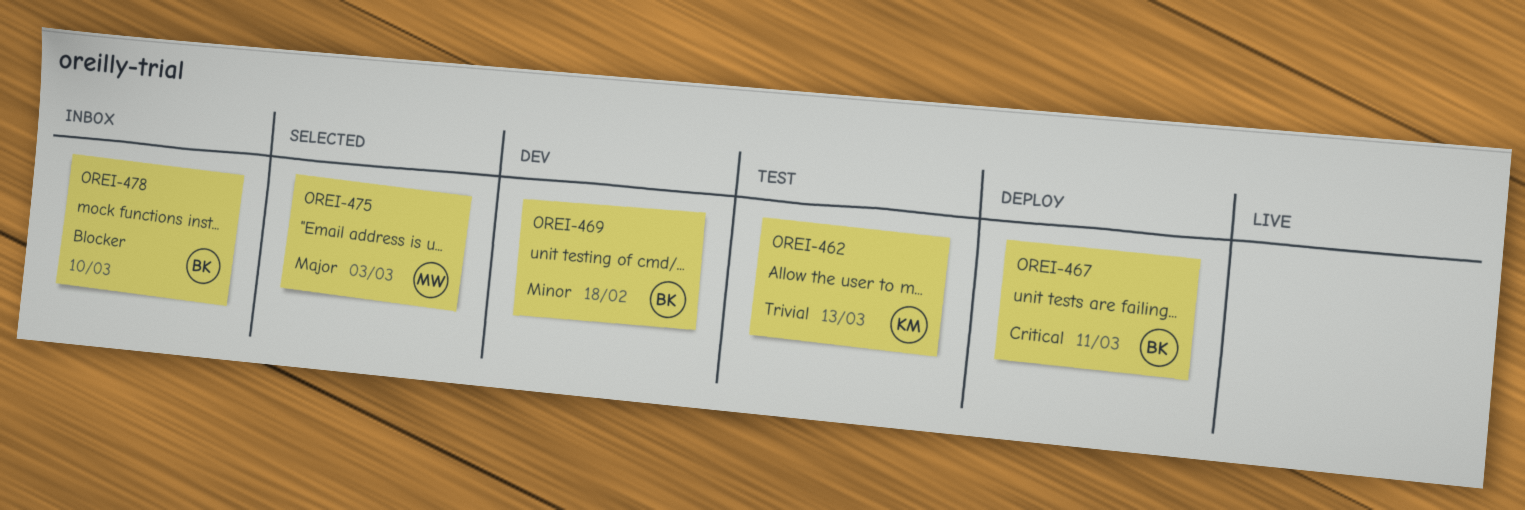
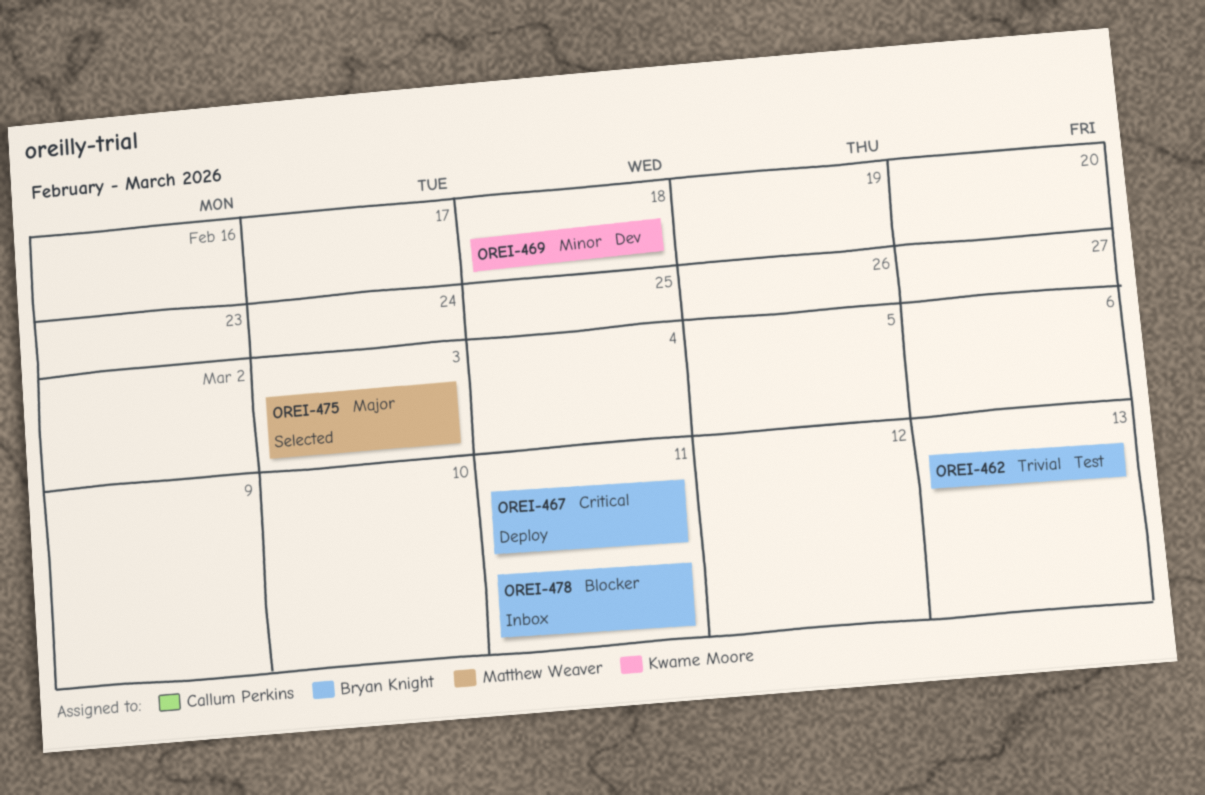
OREI-462, owner: Kwame Moore -> Bryan Knight
OREI-469, owner: Bryan Knight -> Kwame Moore
OREI-478, due: Mar 10 -> Mar 11

